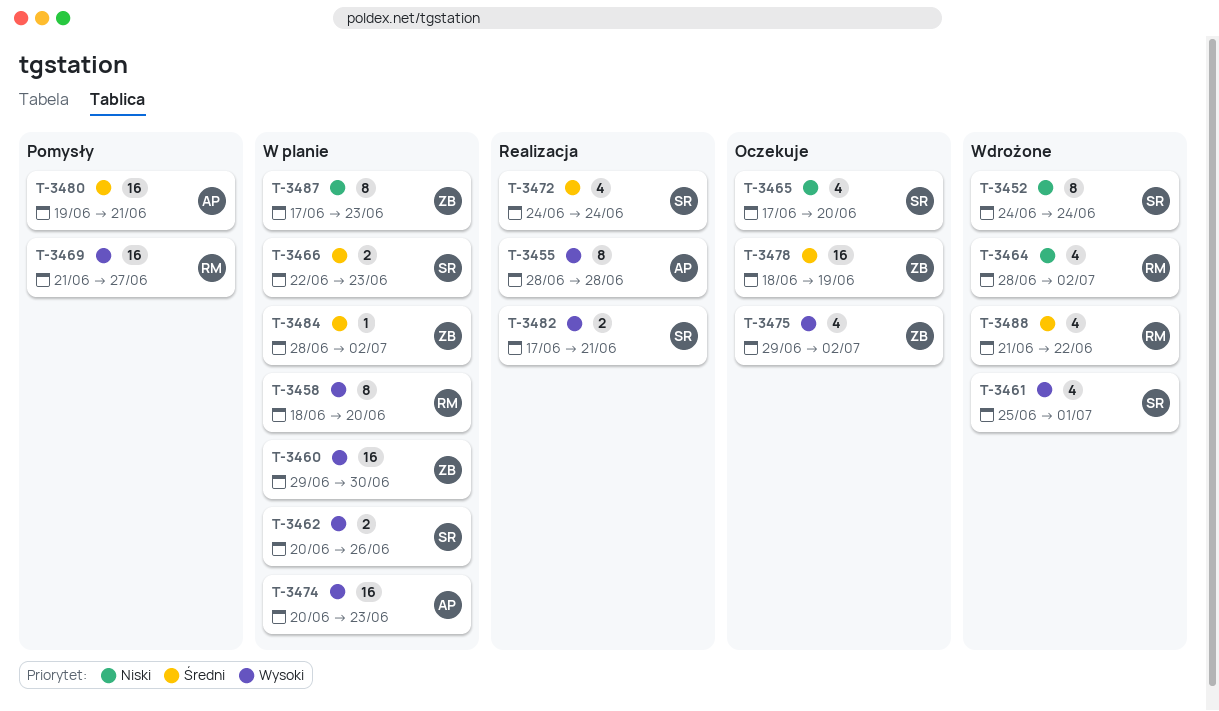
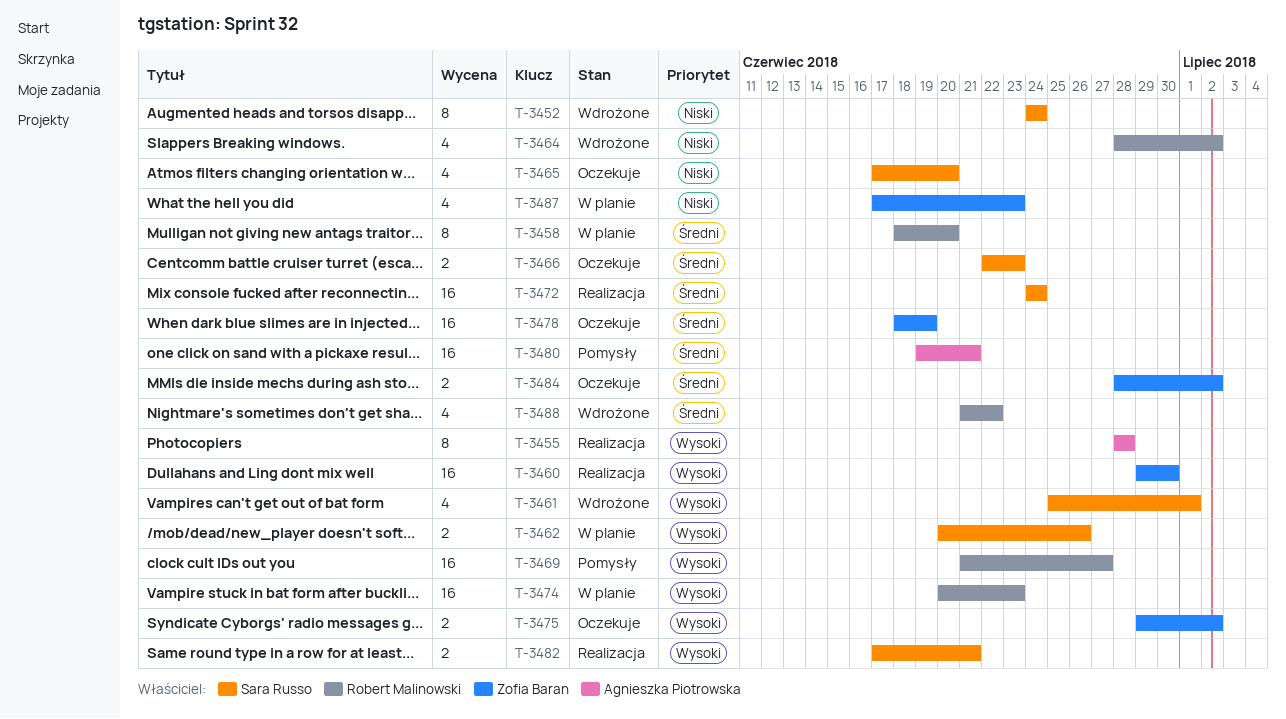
T-3458, priority: Wysoki -> Średni
T-3460, status: W planie -> Realizacja
T-3466, status: W planie -> Oczekuje
T-3472, estimate: 4 -> 16
T-3474, owner: Agnieszka Piotrowska -> Robert Malinowski
T-3475, estimate: 4 -> 2
T-3484, status: W planie -> Oczekuje
T-3484, estimate: 1 -> 2
T-3487, estimate: 8 -> 4

